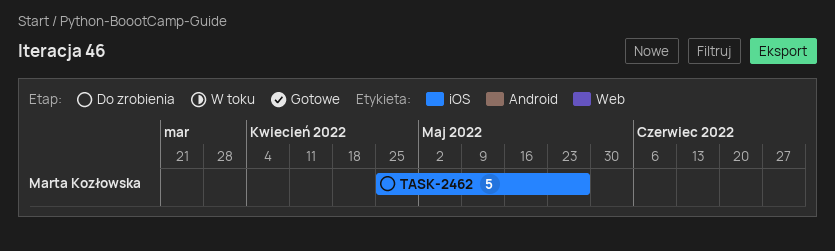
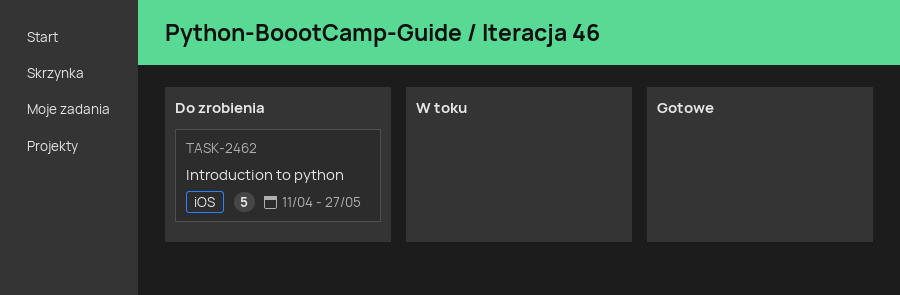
TASK-2462, start: Apr 25 -> Apr 11

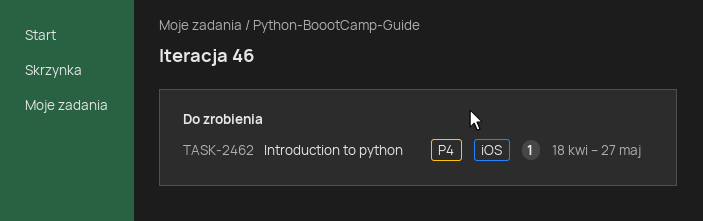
TASK-2462, estimate: 5 -> 1
TASK-2462, start: Apr 11 -> Apr 18

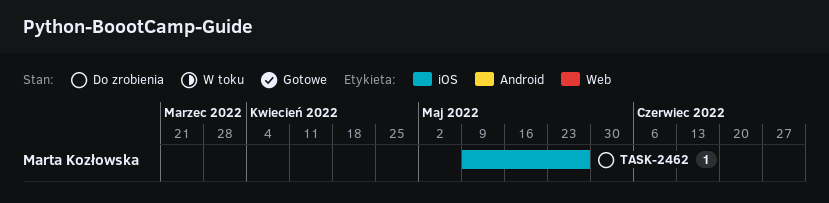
TASK-2462, start: Apr 18 -> May 9

